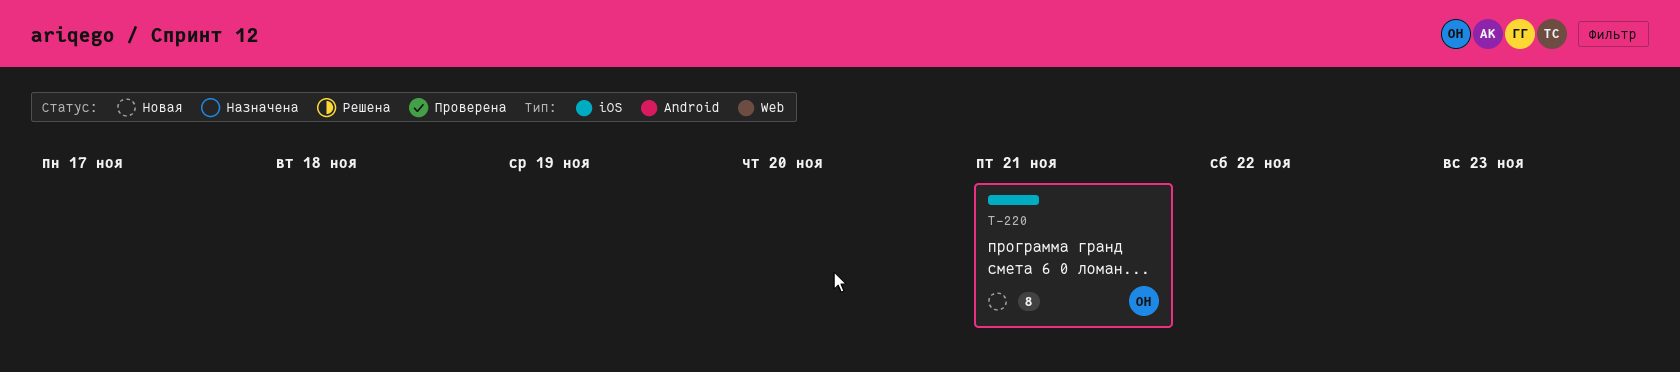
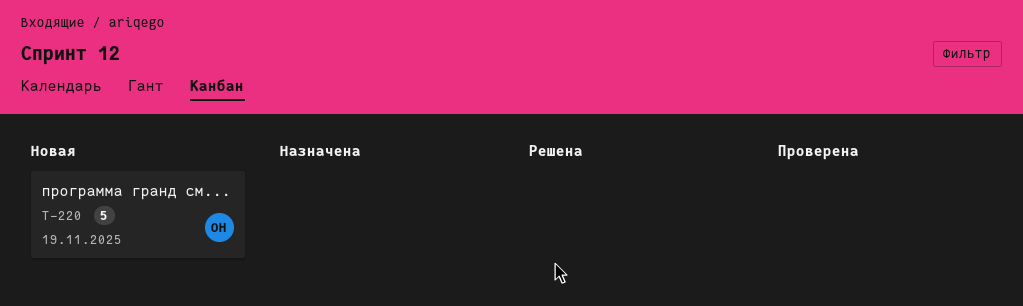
T-220, estimate: 8 -> 5
T-220, due: Nov 21 -> Nov 19

